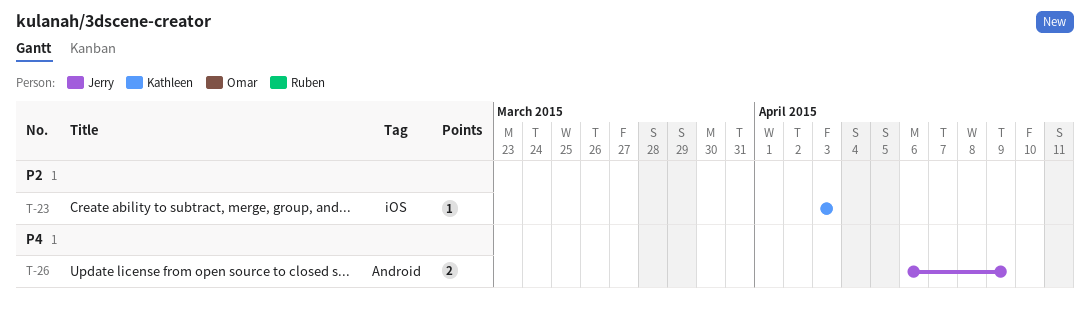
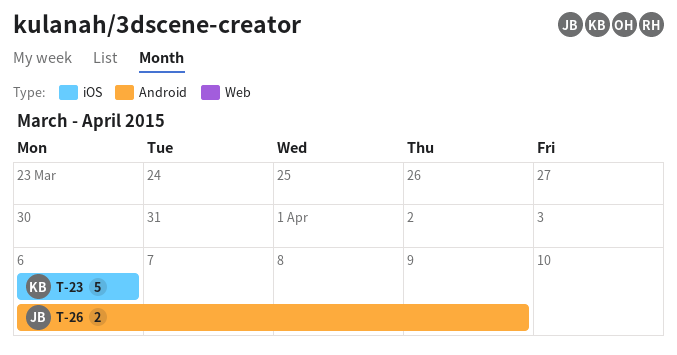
T-23, estimate: 1 -> 5
T-23, start: Apr 3 -> Apr 6
T-23, due: Apr 3 -> Apr 6

